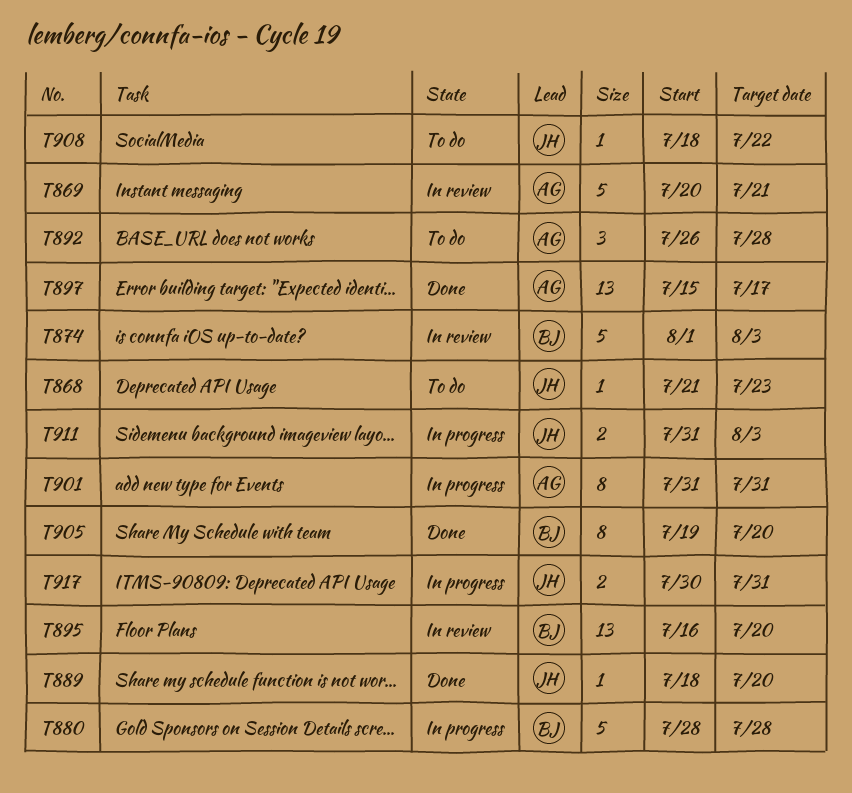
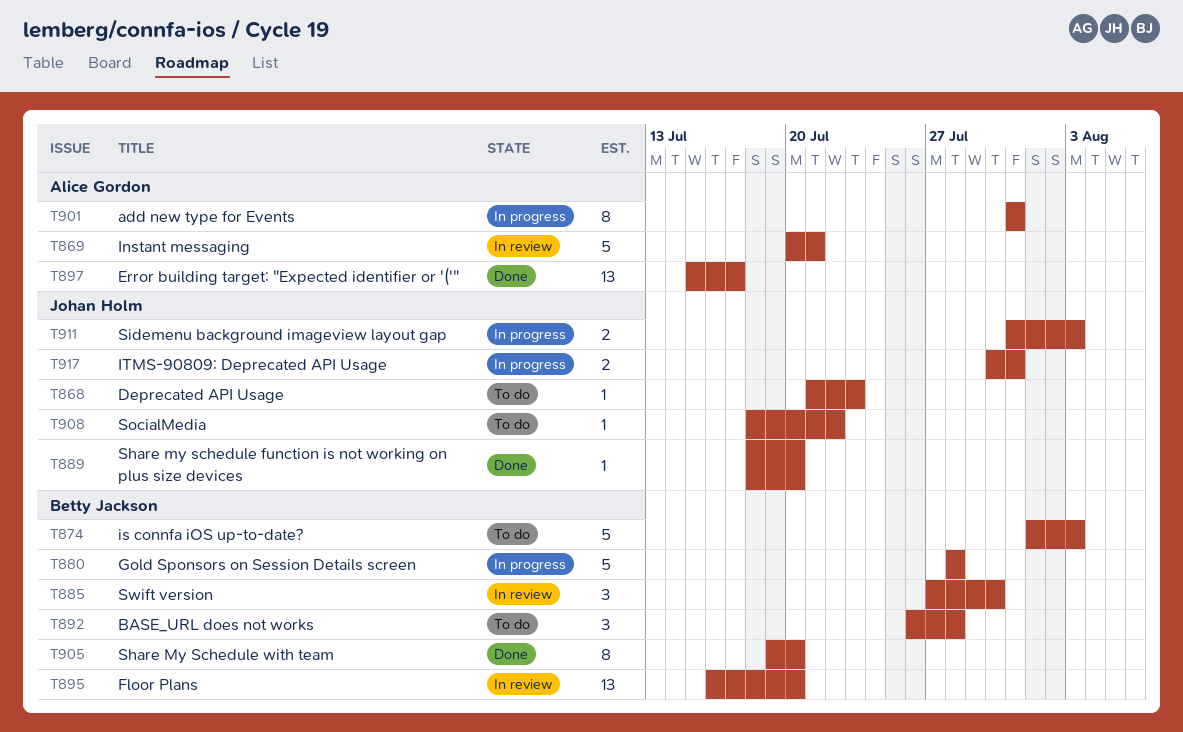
T874, status: In review -> To do
T885: none -> present
T892, owner: Alice Gordon -> Betty Jackson

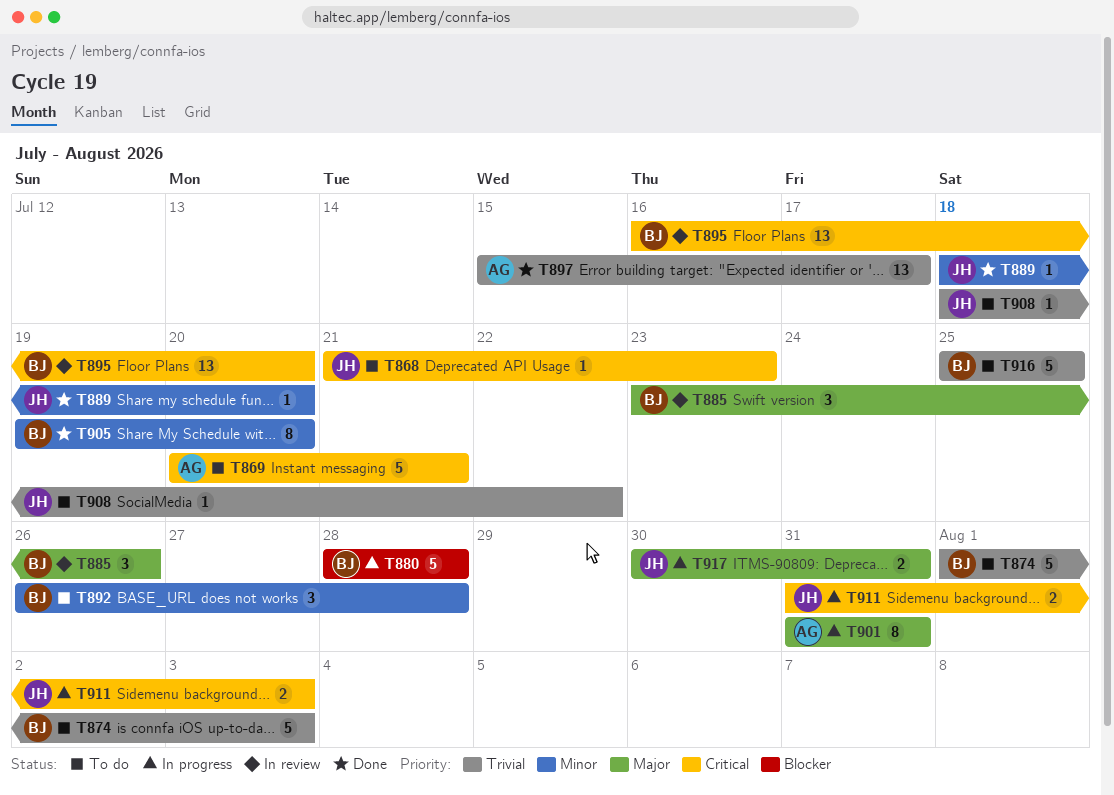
T869, status: In review -> To do
T885, start: Jul 27 -> Jul 23
T885, due: Jul 30 -> Jul 26
T916: none -> present

